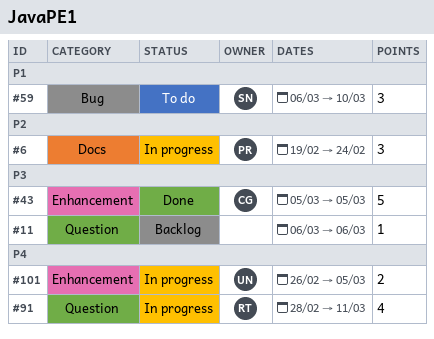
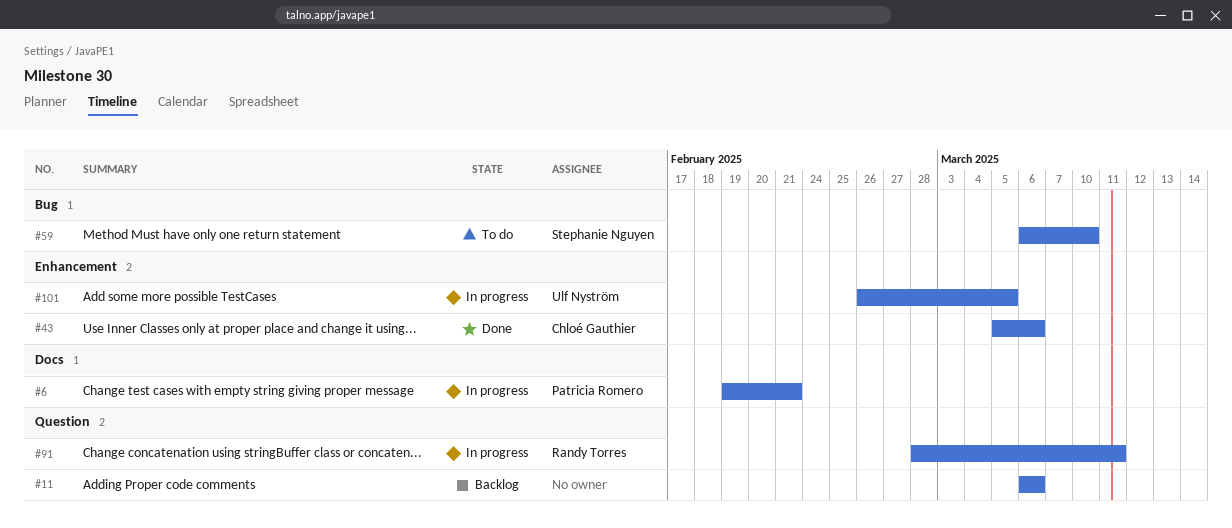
#6, due: Feb 24 -> Feb 21
#43, due: Mar 5 -> Mar 6

